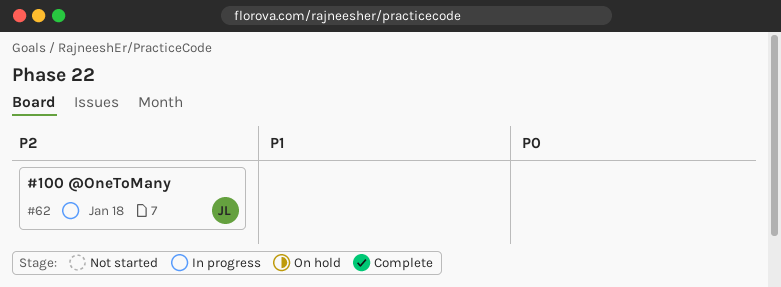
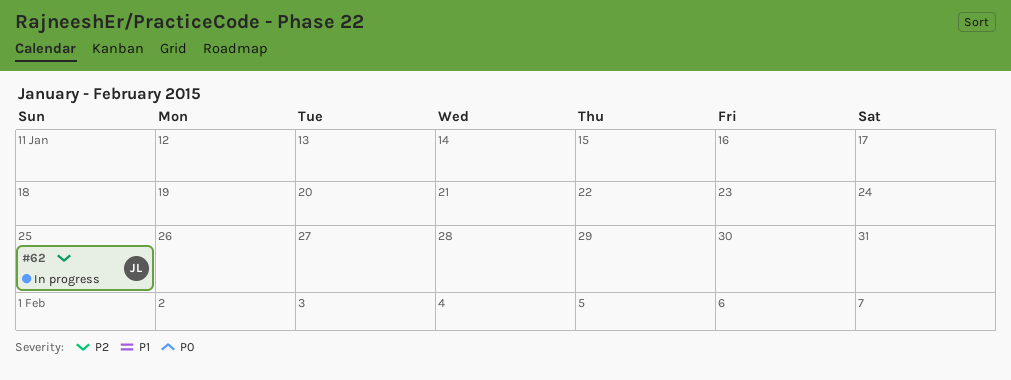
#62, due: Jan 18 -> Jan 25

